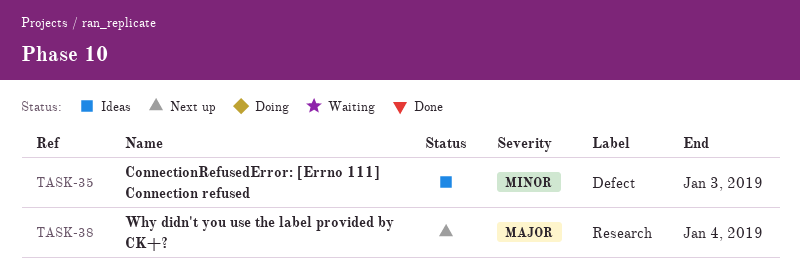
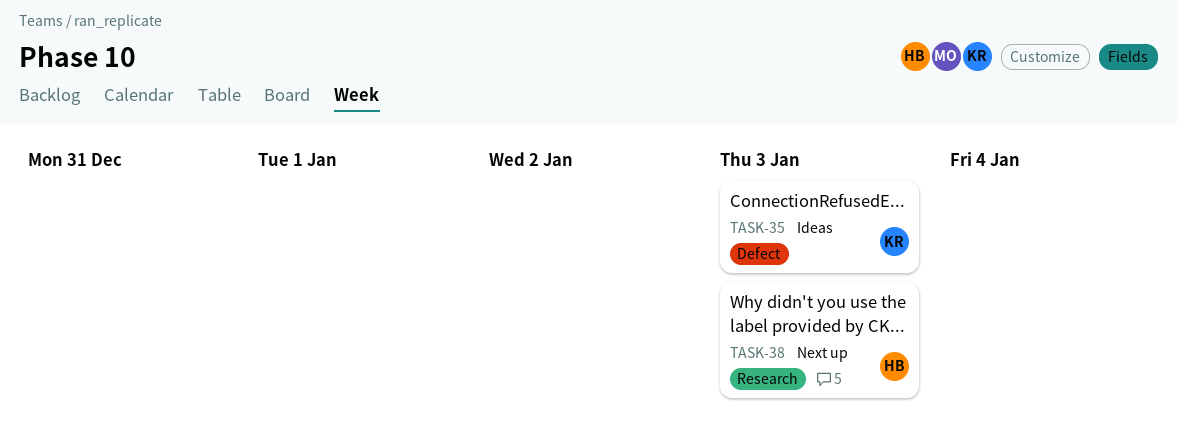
TASK-38, due: Jan 4 -> Jan 3

